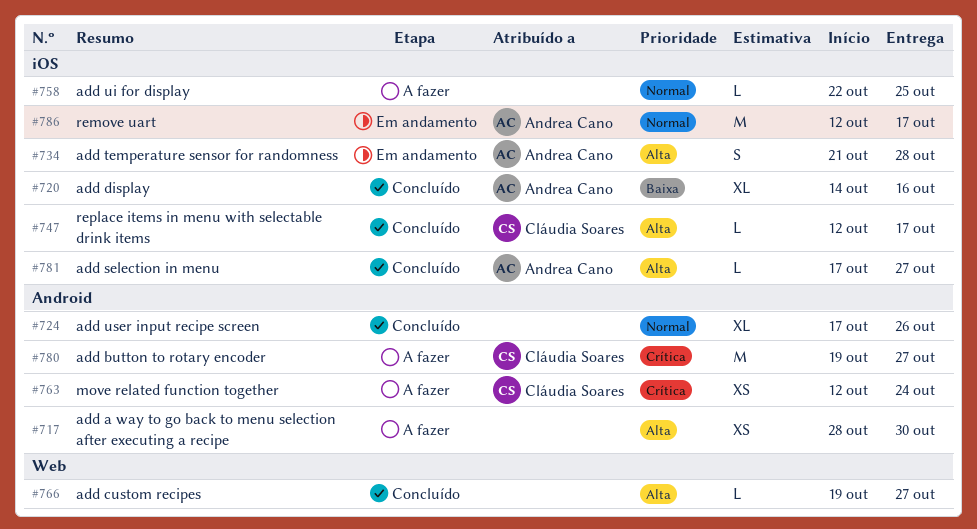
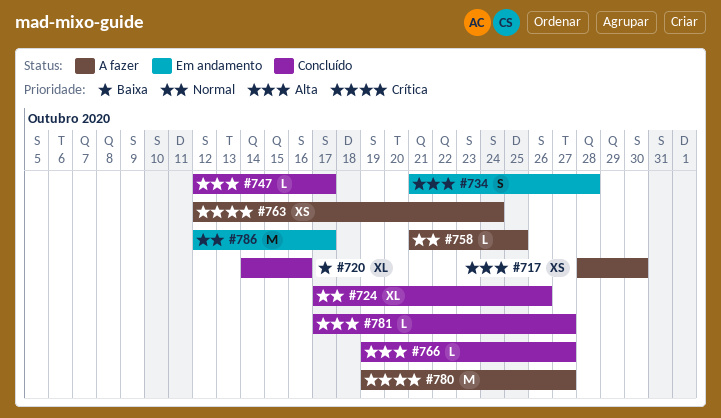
#758, start: Oct 22 -> Oct 21

